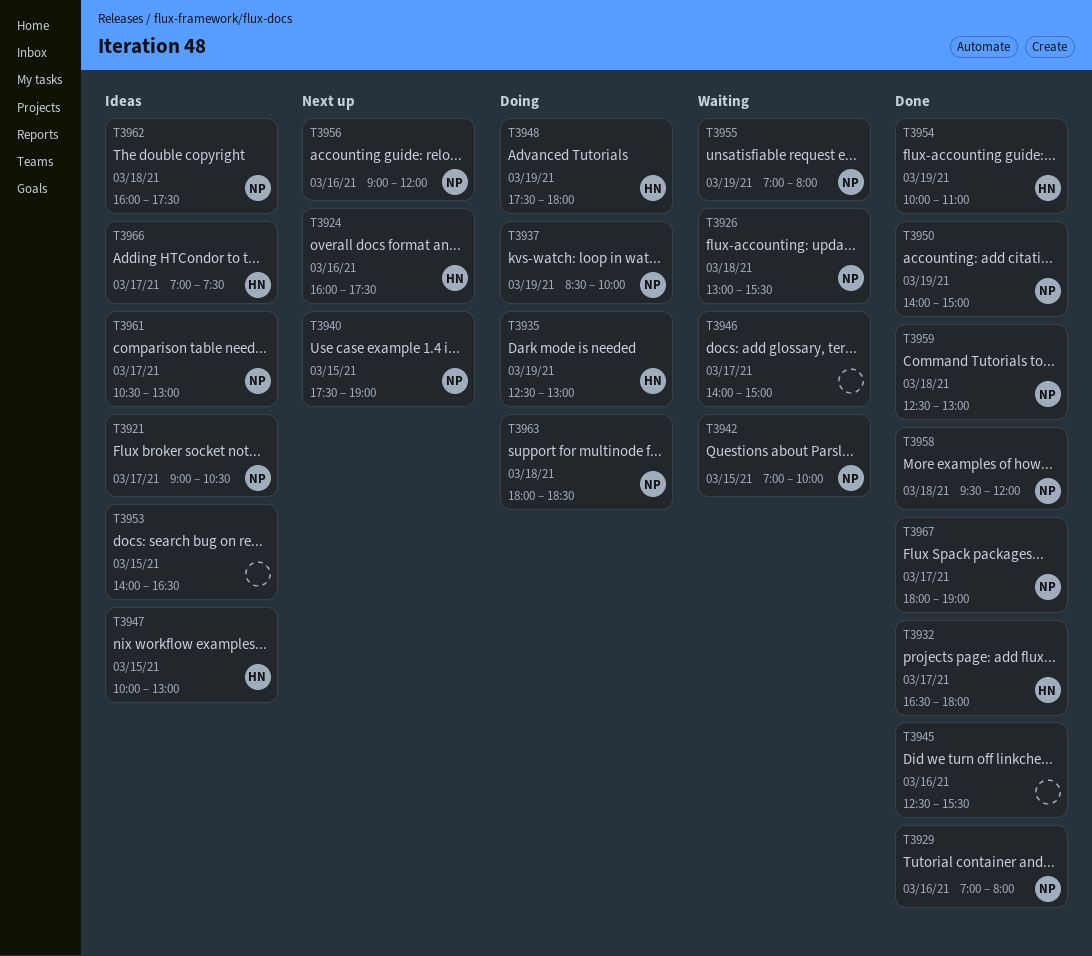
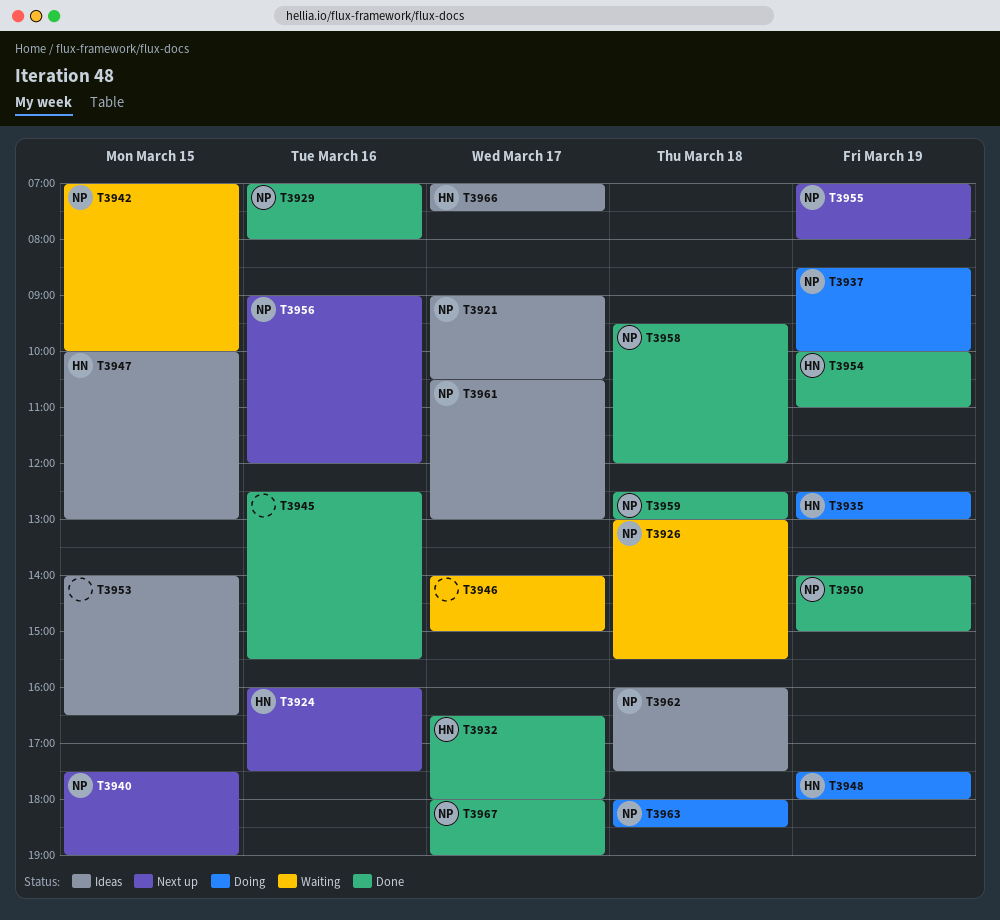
T3955, status: Waiting -> Next up

